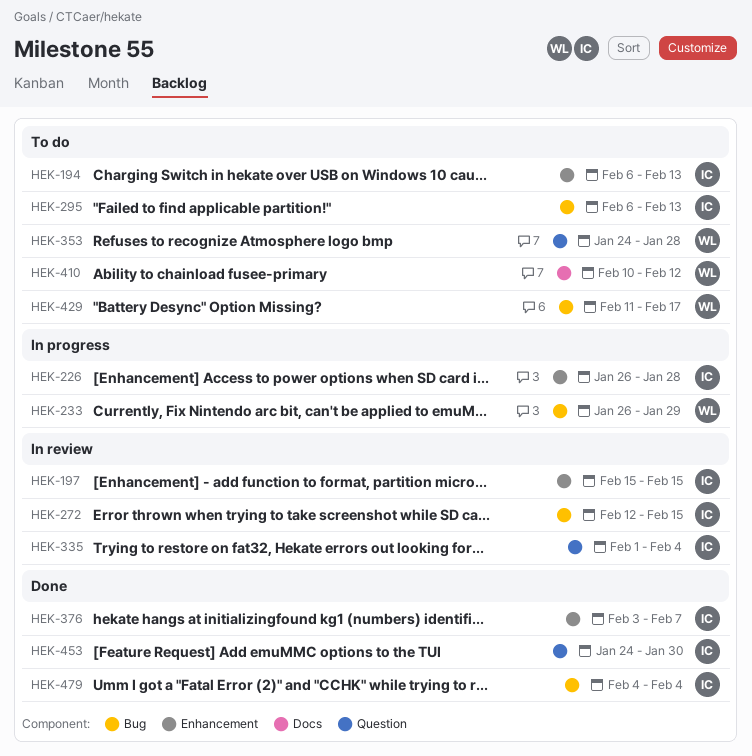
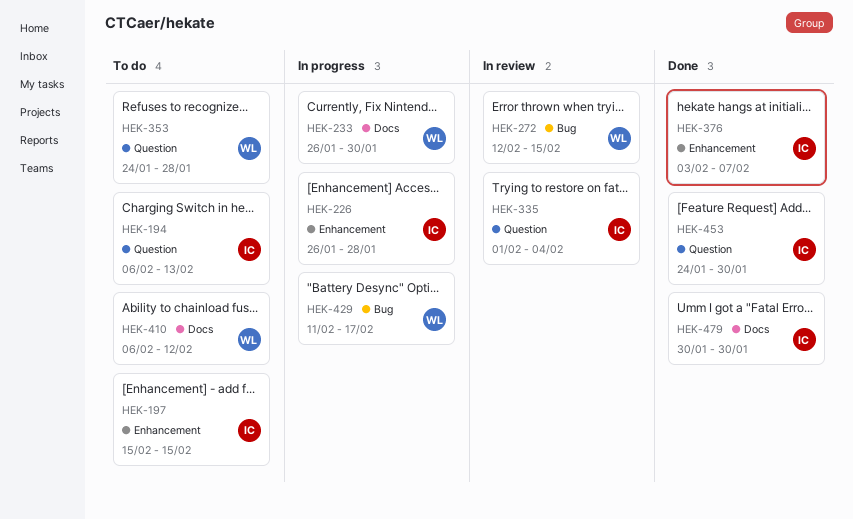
HEK-194, label: Enhancement -> Question
HEK-197, status: In review -> To do
HEK-233, label: Bug -> Docs
HEK-233, due: Jan 29 -> Jan 30
HEK-272, owner: IC -> WL
HEK-295: present -> none
HEK-410, start: Feb 10 -> Feb 6
HEK-429, status: To do -> In progress
HEK-479, label: Bug -> Docs
HEK-479, start: Feb 4 -> Jan 30
HEK-479, due: Feb 4 -> Jan 30

